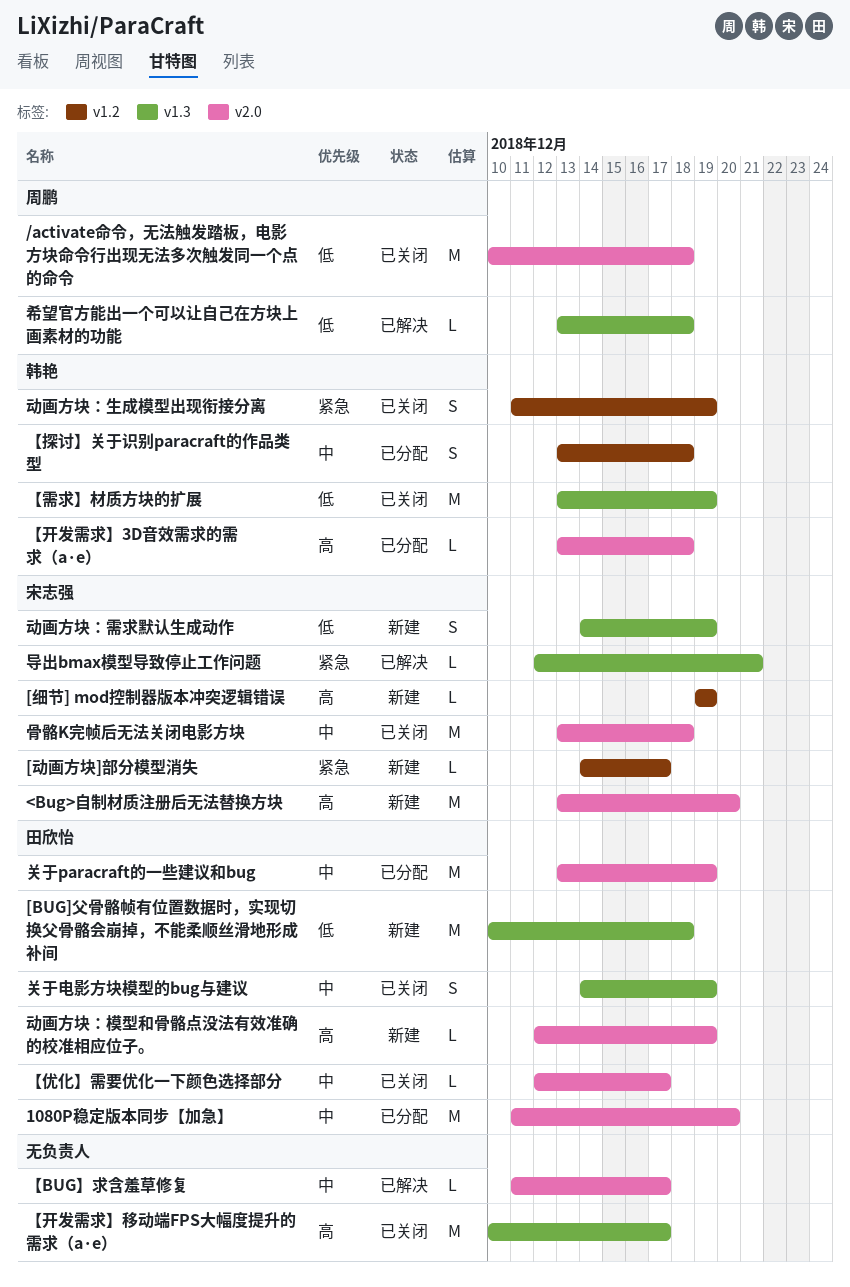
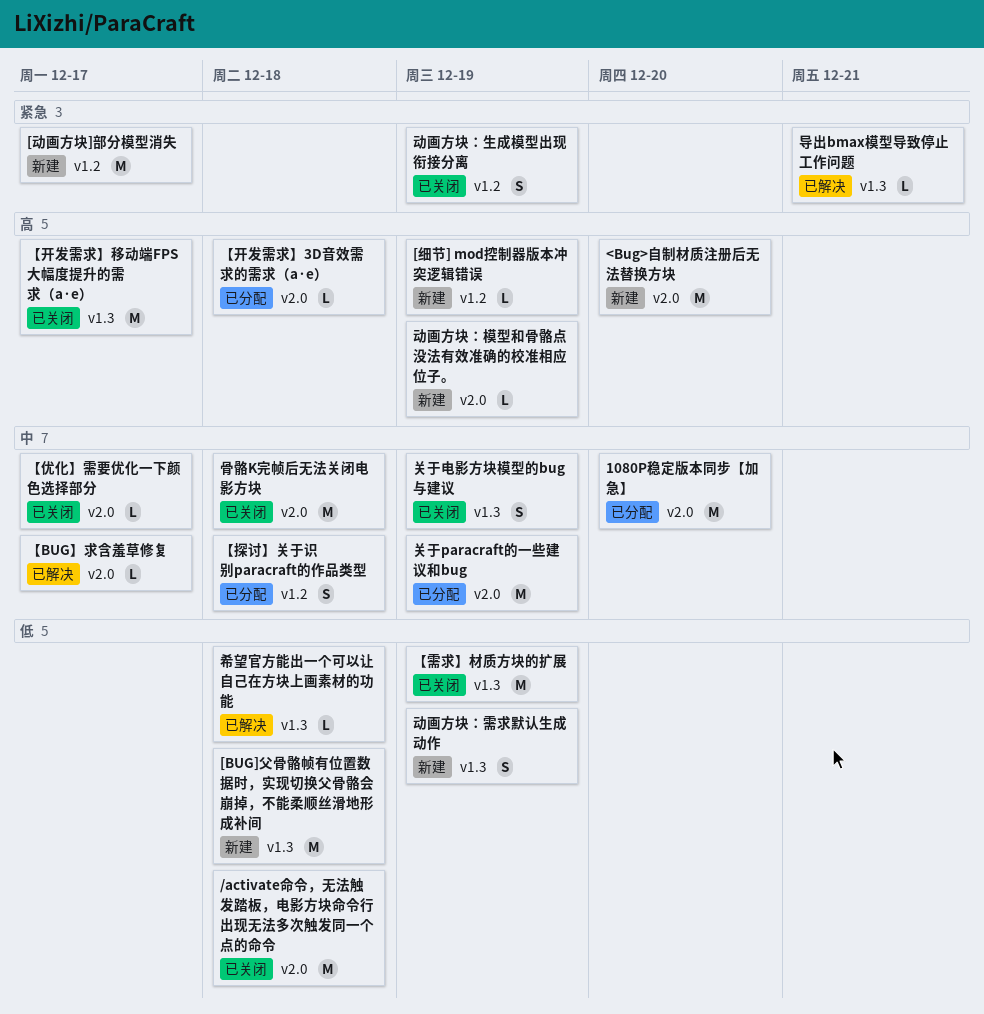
[动画方块]部分模型消失, estimate: L -> M

